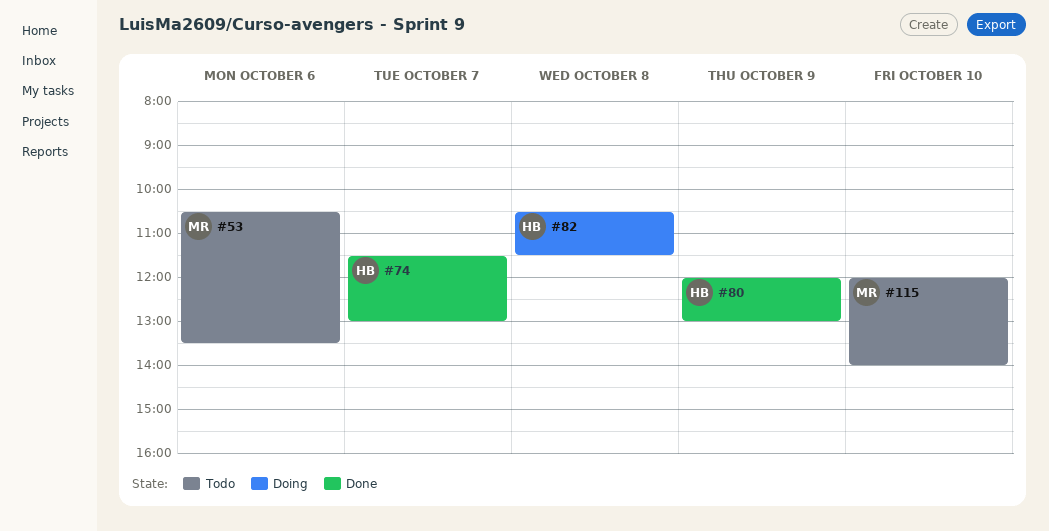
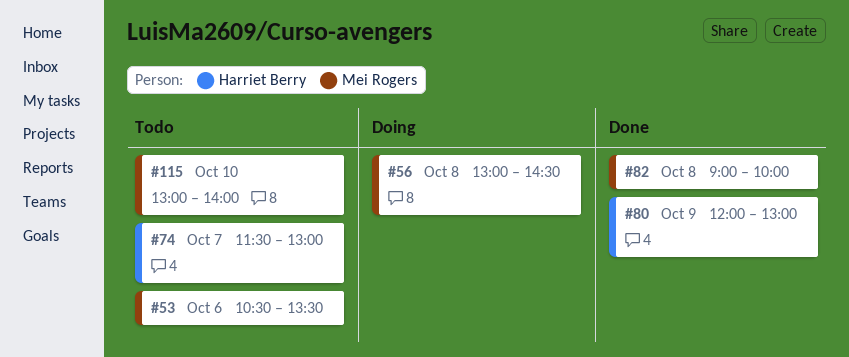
#56: none -> present
#74, status: Done -> Todo
#82, status: Doing -> Done
#82, owner: Harriet Berry -> Mei Rogers
#82, begins: 10:30 -> 09:00
#82, ends: 11:30 -> 10:00
#115, begins: 12:00 -> 13:00

